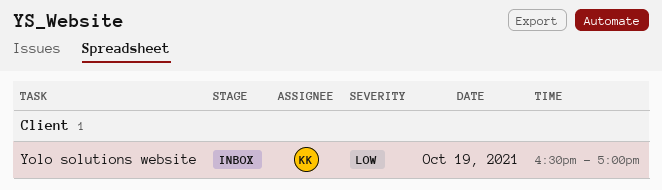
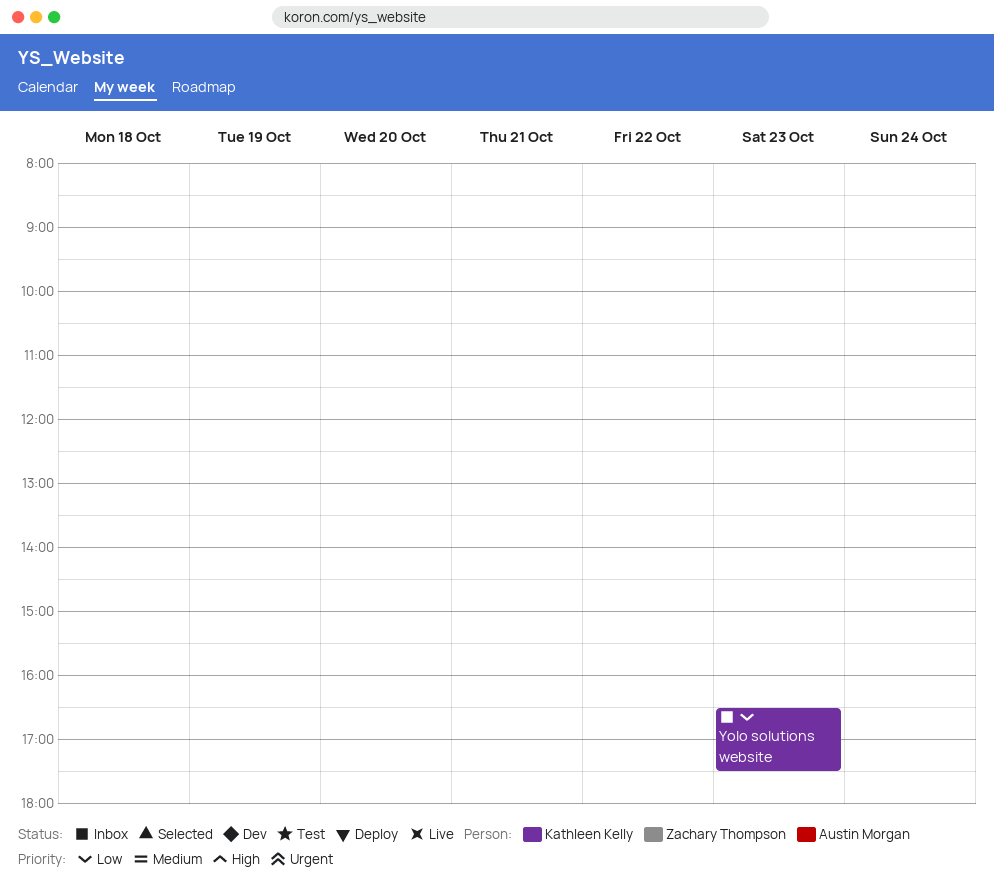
Yolo solutions website, day: Oct 19 -> Oct 23
Yolo solutions website, ends: 17:00 -> 17:30

